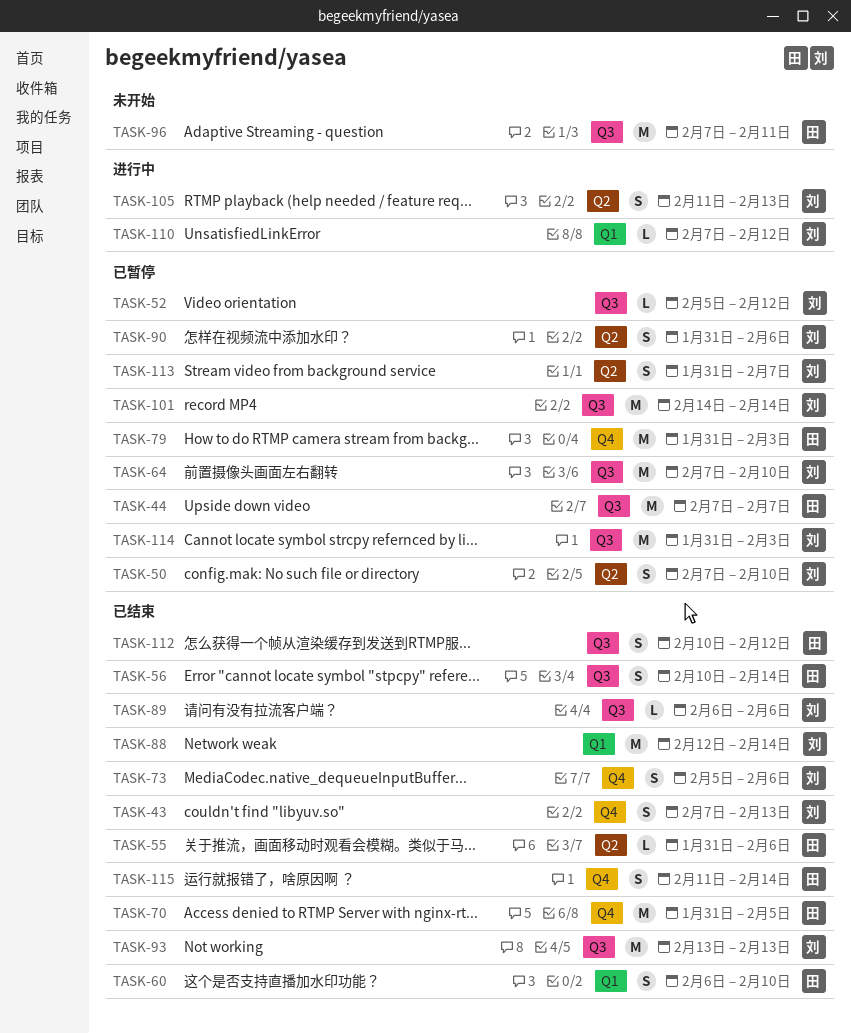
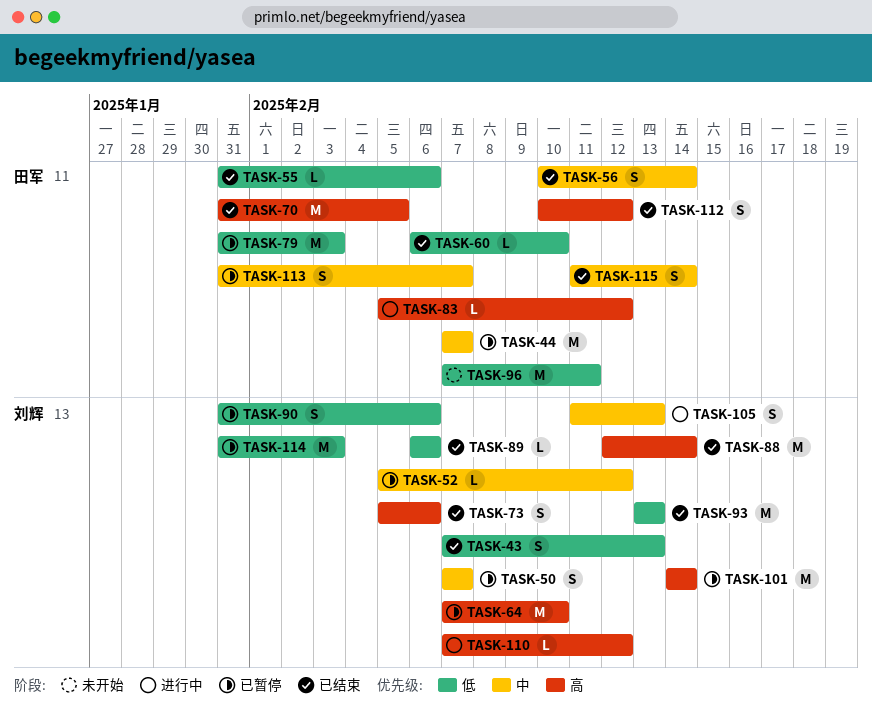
TASK-50, due: Feb 10 -> Feb 7
TASK-60, estimate: S -> L
TASK-83: none -> present
TASK-113, owner: 刘辉 -> 田军

